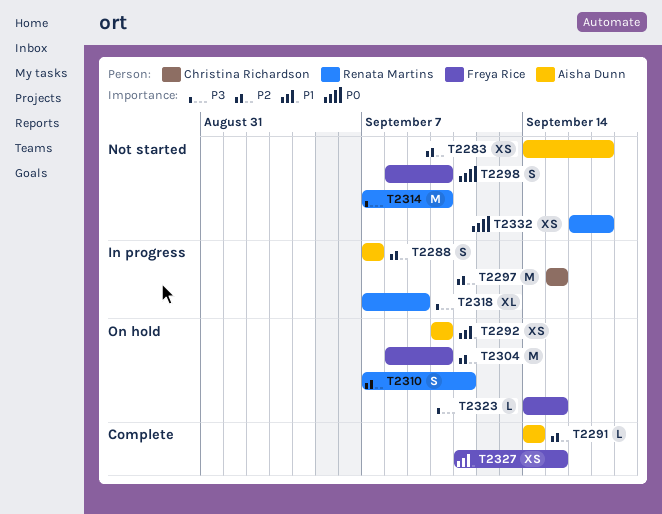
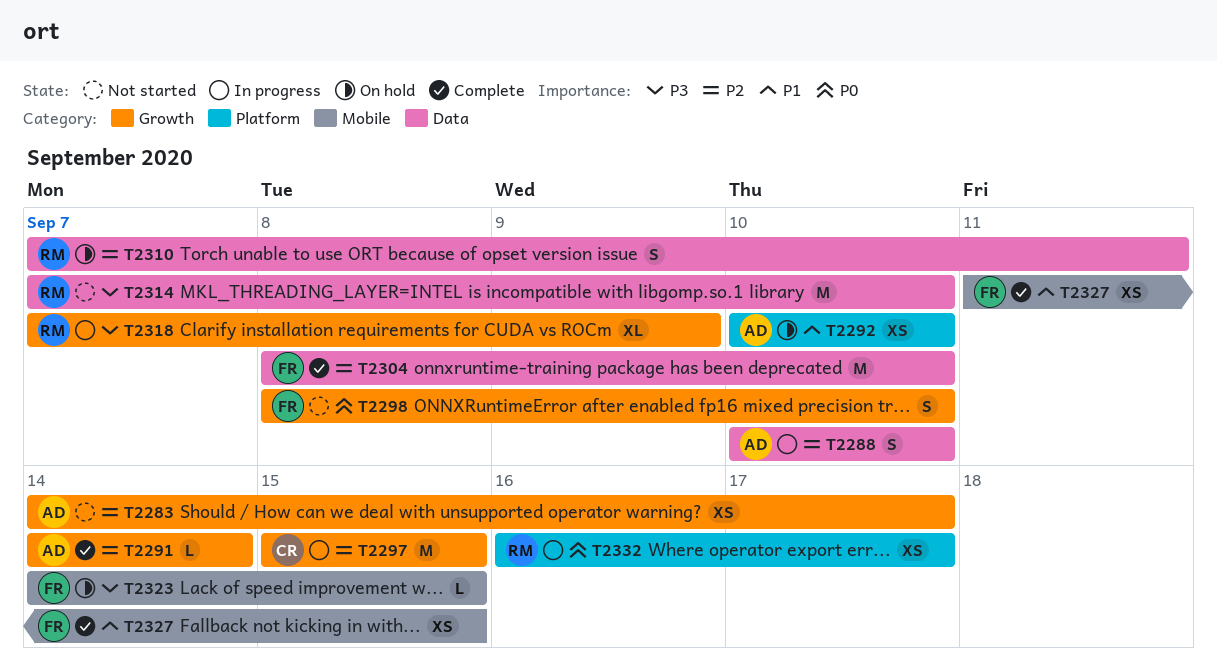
T2288, start: Sep 7 -> Sep 10
T2288, due: Sep 7 -> Sep 10
T2304, status: On hold -> Complete
T2332, status: Not started -> In progress

